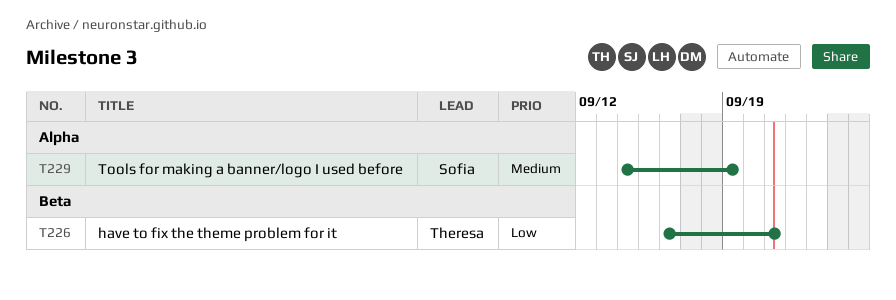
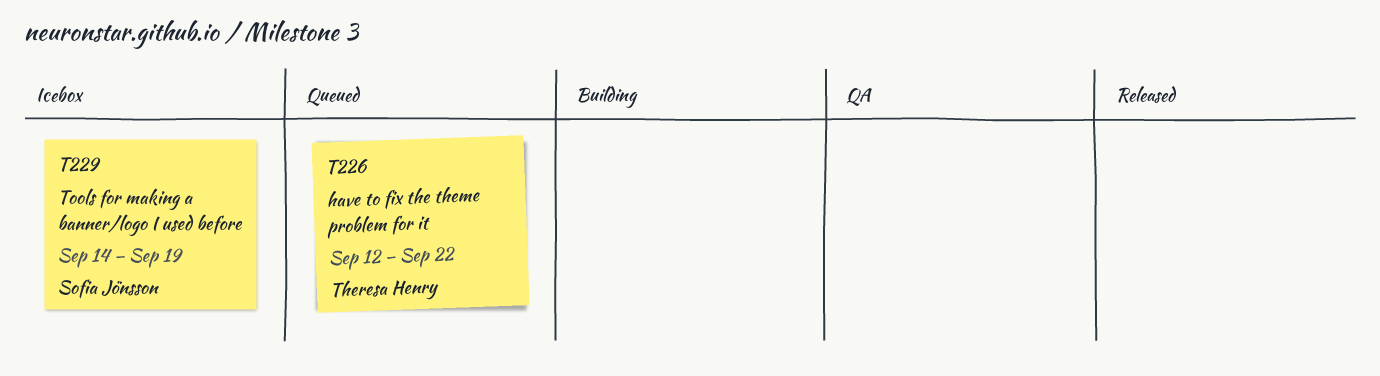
T226, start: Sep 16 -> Sep 12
T226, due: Sep 21 -> Sep 22

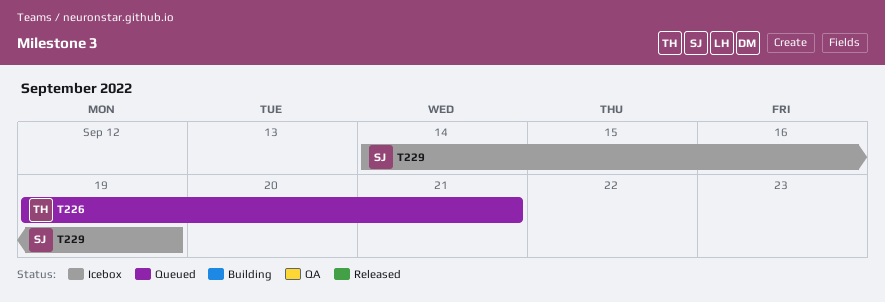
T226, start: Sep 12 -> Sep 19
T226, due: Sep 22 -> Sep 21

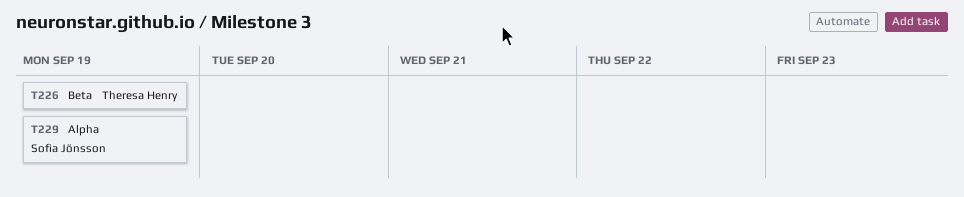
T226, due: Sep 21 -> Sep 19

